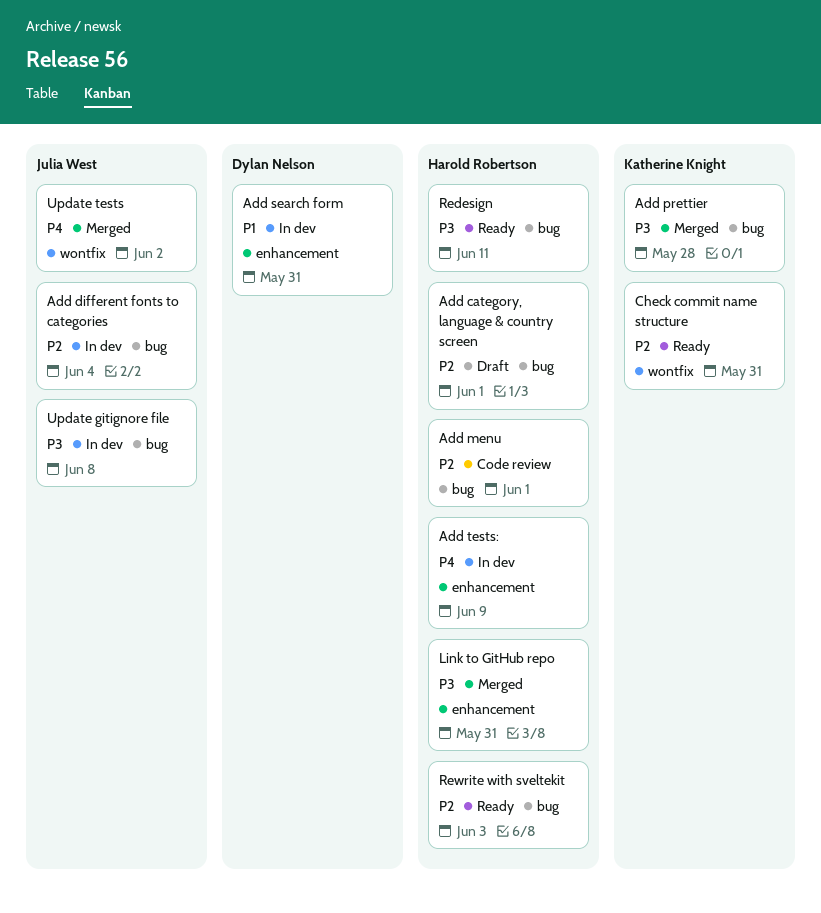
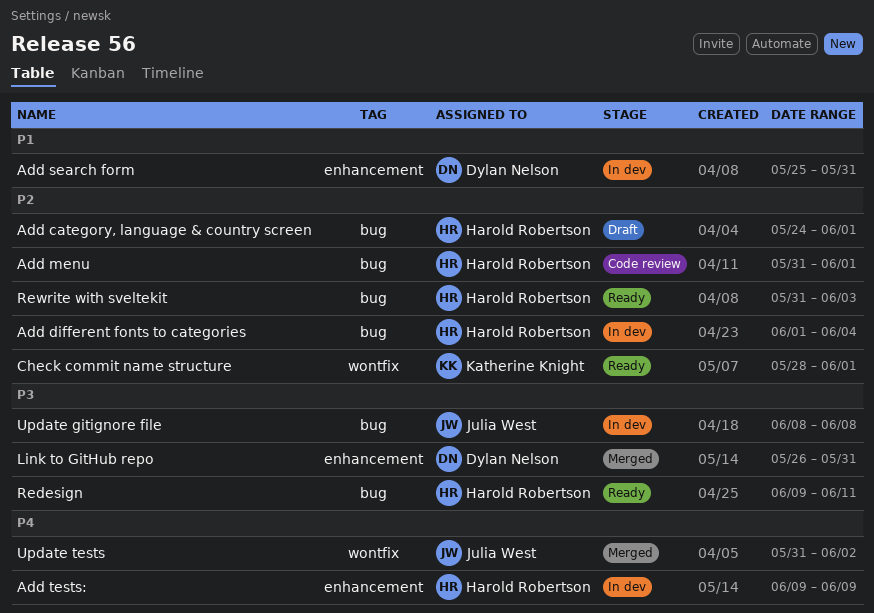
Add different fonts to categories, owner: Julia West -> Harold Robertson
Add prettier: present -> none
Check commit name structure, due: May 31 -> Jun 1
Link to GitHub repo, owner: Harold Robertson -> Dylan Nelson

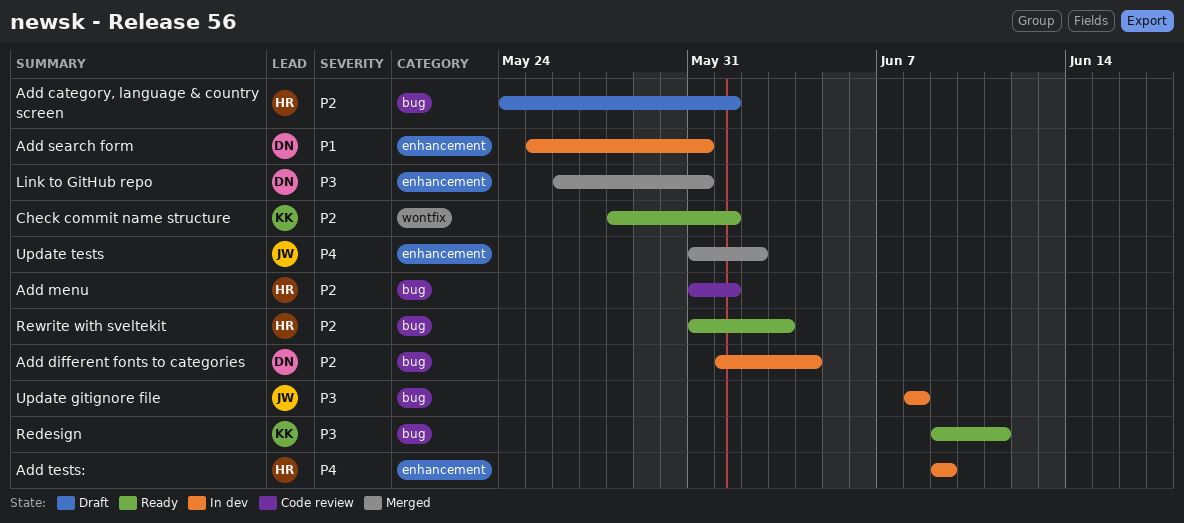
Add different fonts to categories, owner: Harold Robertson -> Dylan Nelson
Redesign, owner: Harold Robertson -> Katherine Knight
Update tests, label: wontfix -> enhancement

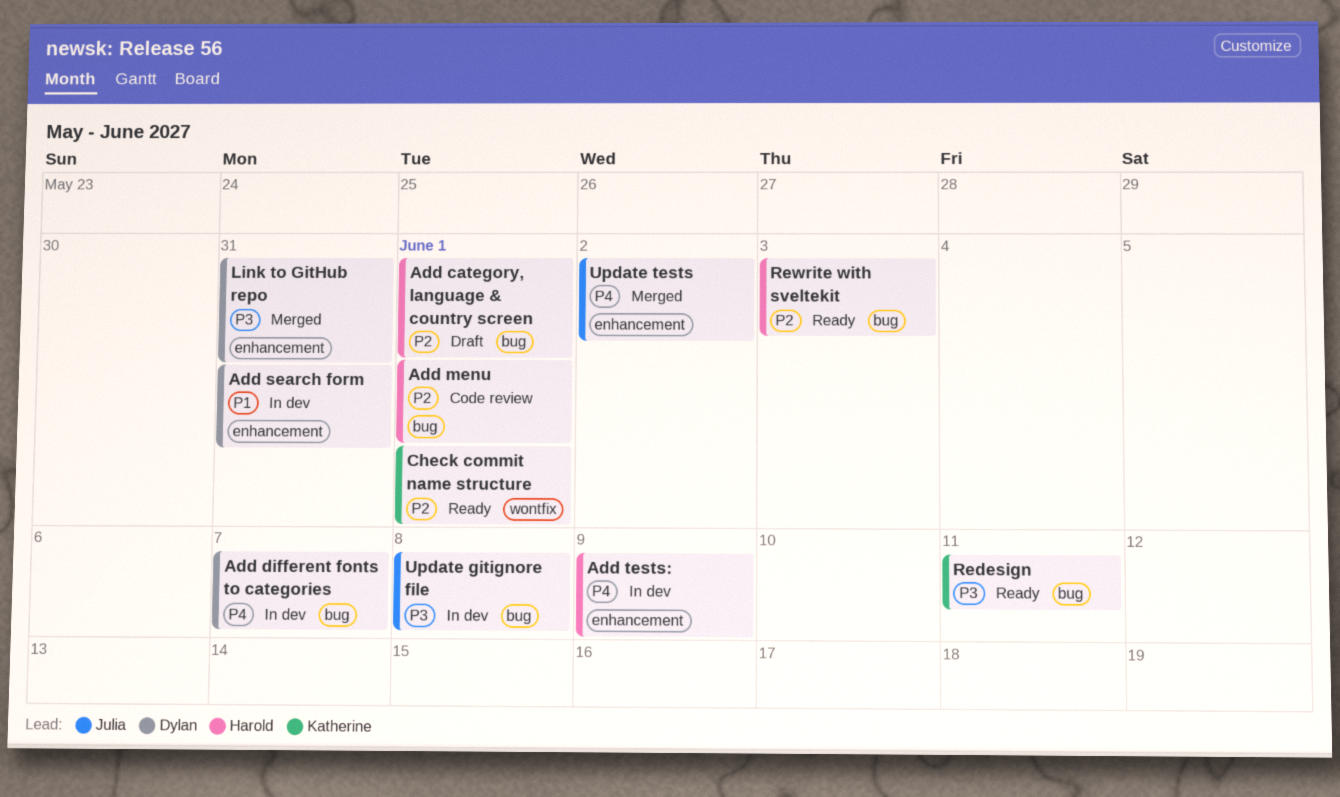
Add different fonts to categories, priority: P2 -> P4
Add different fonts to categories, due: Jun 4 -> Jun 7

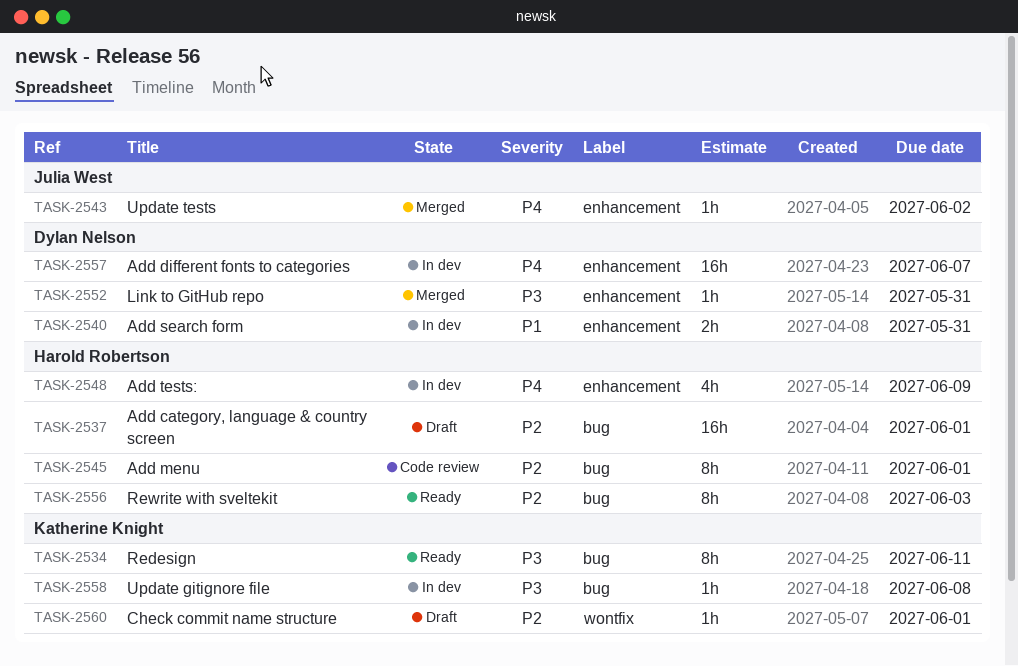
Add different fonts to categories, label: bug -> enhancement
Check commit name structure, status: Ready -> Draft
Update gitignore file, owner: Julia West -> Katherine Knight

